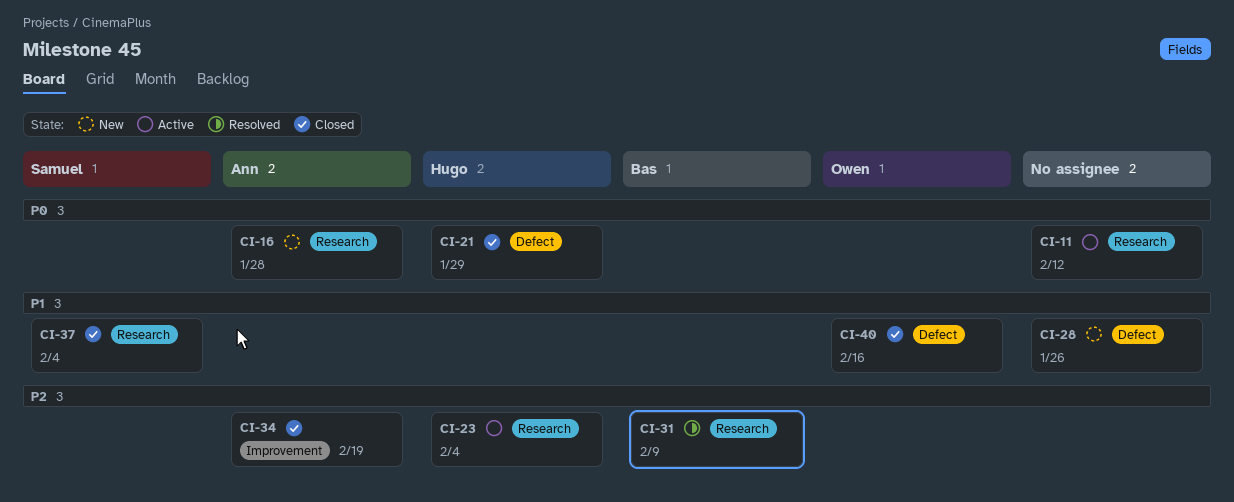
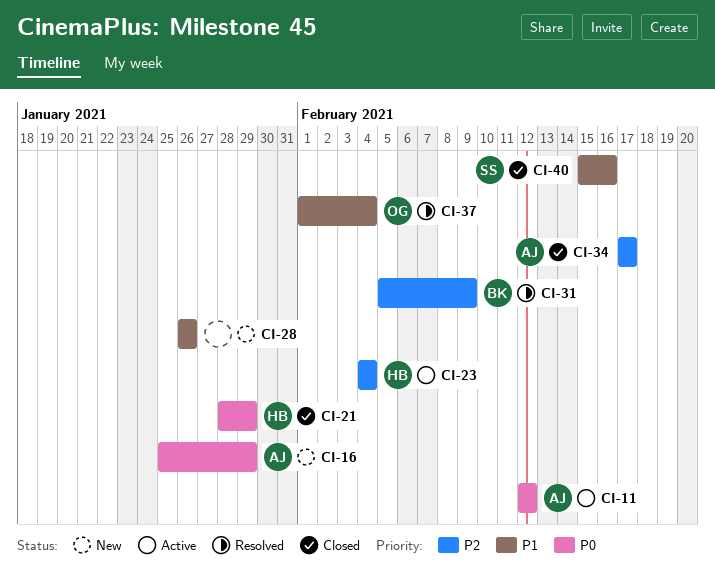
CI-11, owner: none -> Ann
CI-16, due: Jan 28 -> Jan 29
CI-34, due: Feb 19 -> Feb 17
CI-37, status: Closed -> Resolved
CI-37, owner: Samuel -> Owen
CI-40, owner: Owen -> Samuel

